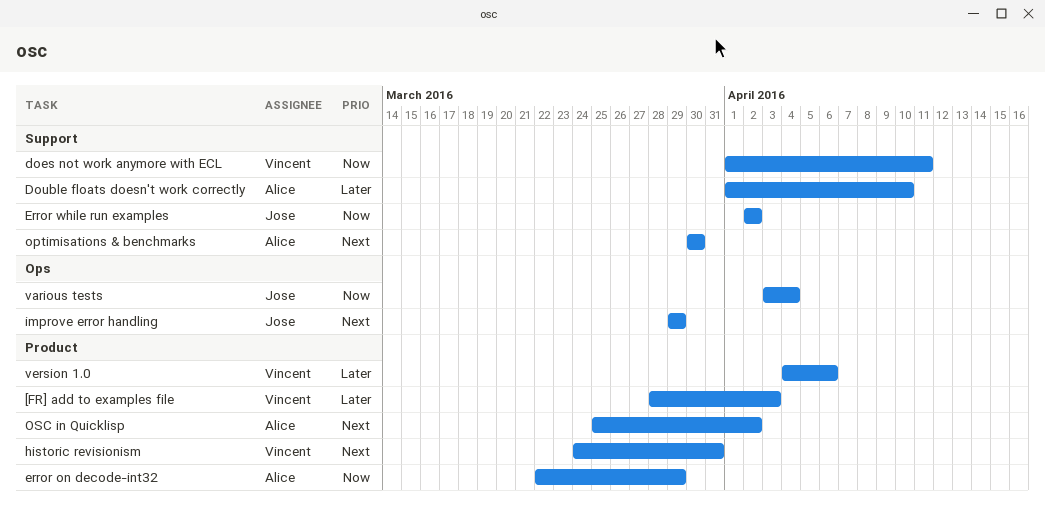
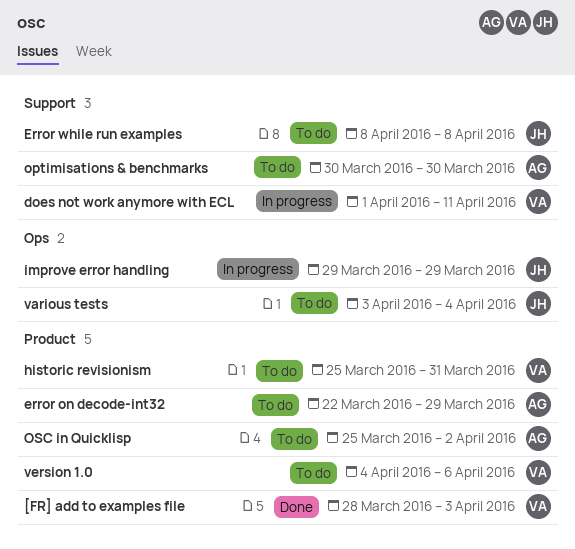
Double floats doesn't work correctly: present -> none
Error while run examples, start: Apr 2 -> Apr 8
Error while run examples, due: Apr 2 -> Apr 8
historic revisionism, start: Mar 24 -> Mar 25

